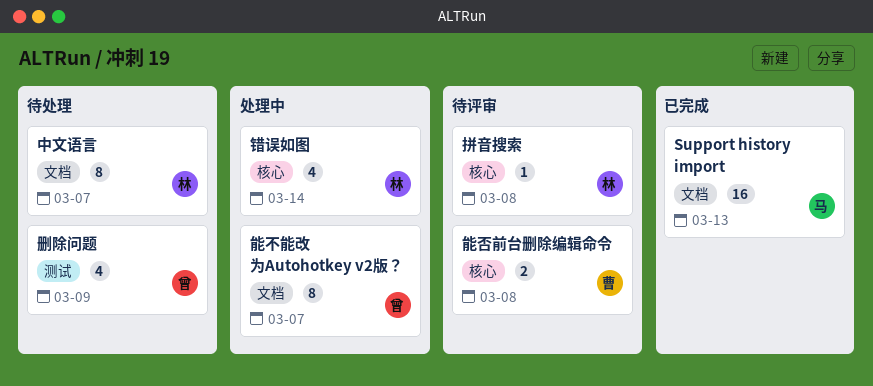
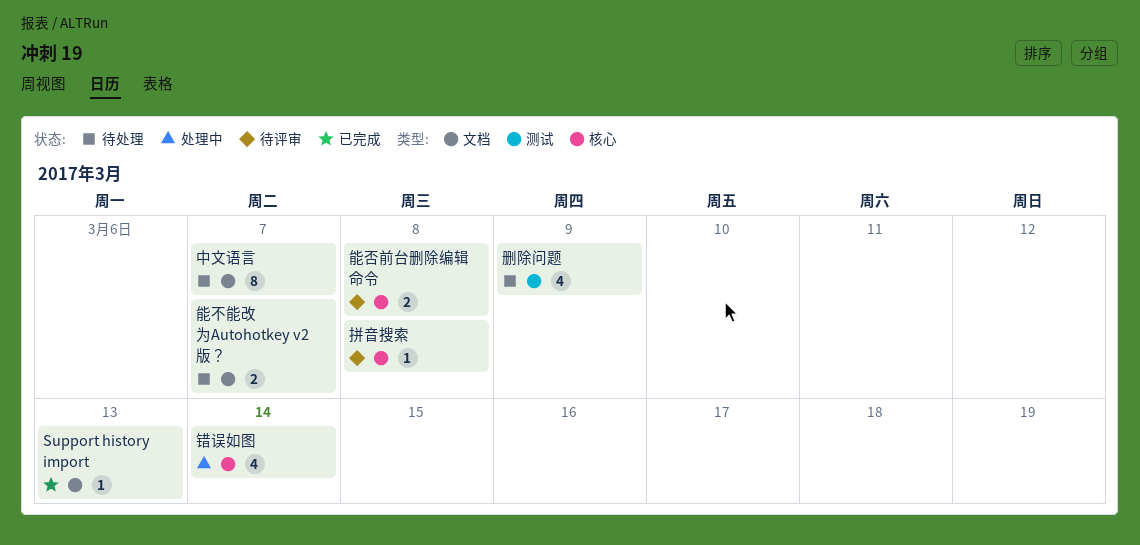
Support history import, estimate: 16 -> 1
能不能改为Autohotkey v2版？, status: 处理中 -> 待处理
能不能改为Autohotkey v2版？, estimate: 8 -> 2

